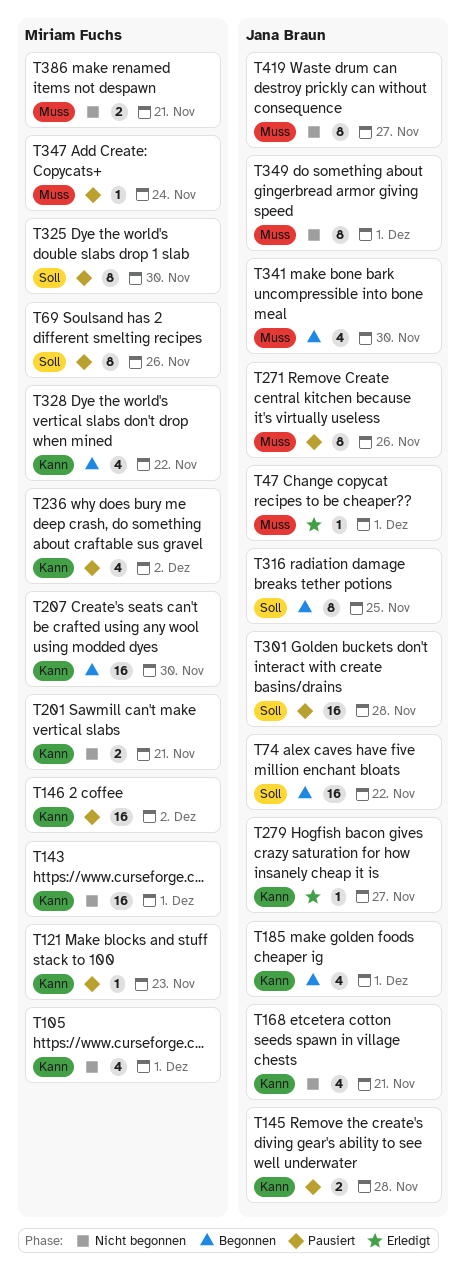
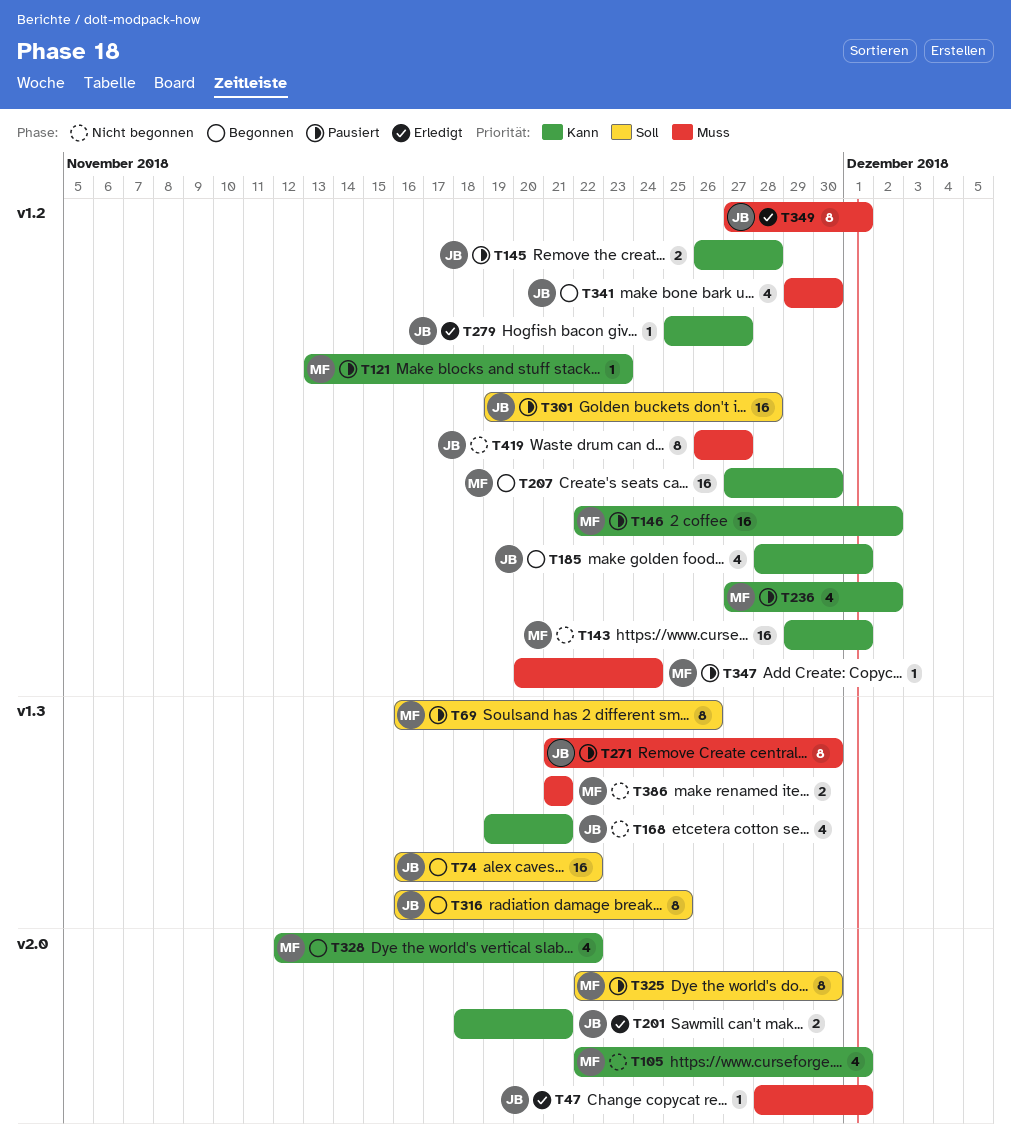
T201, status: Nicht begonnen -> Erledigt
T201, owner: Miriam Fuchs -> Jana Braun
T271, due: Nov 26 -> Nov 30
T349, status: Nicht begonnen -> Erledigt

